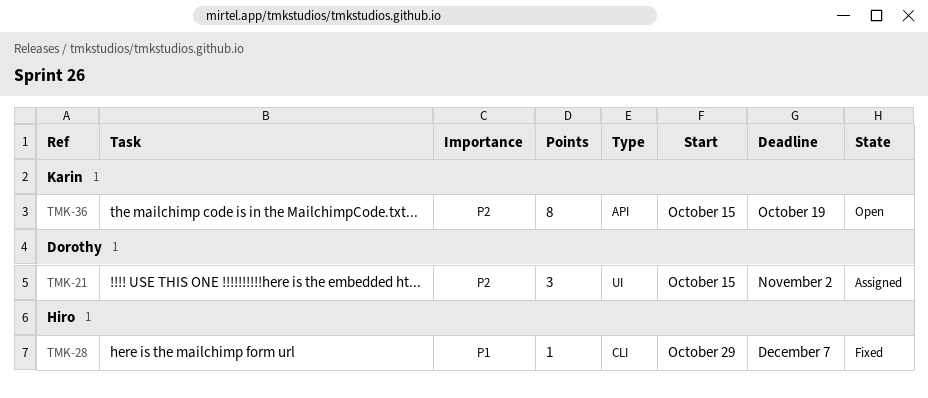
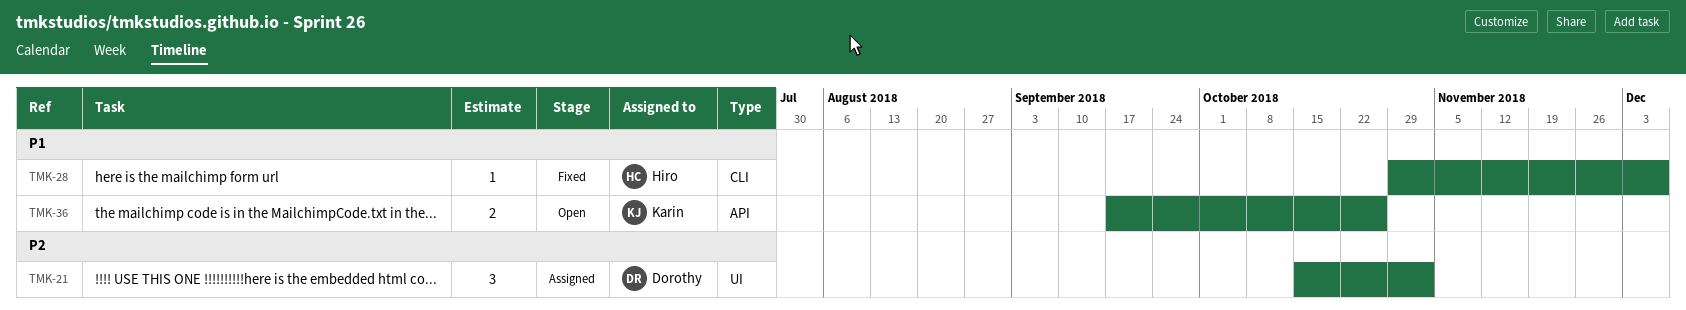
TMK-36, priority: P2 -> P1
TMK-36, estimate: 8 -> 2
TMK-36, start: Oct 15 -> Sep 17
TMK-36, due: Oct 19 -> Oct 26

